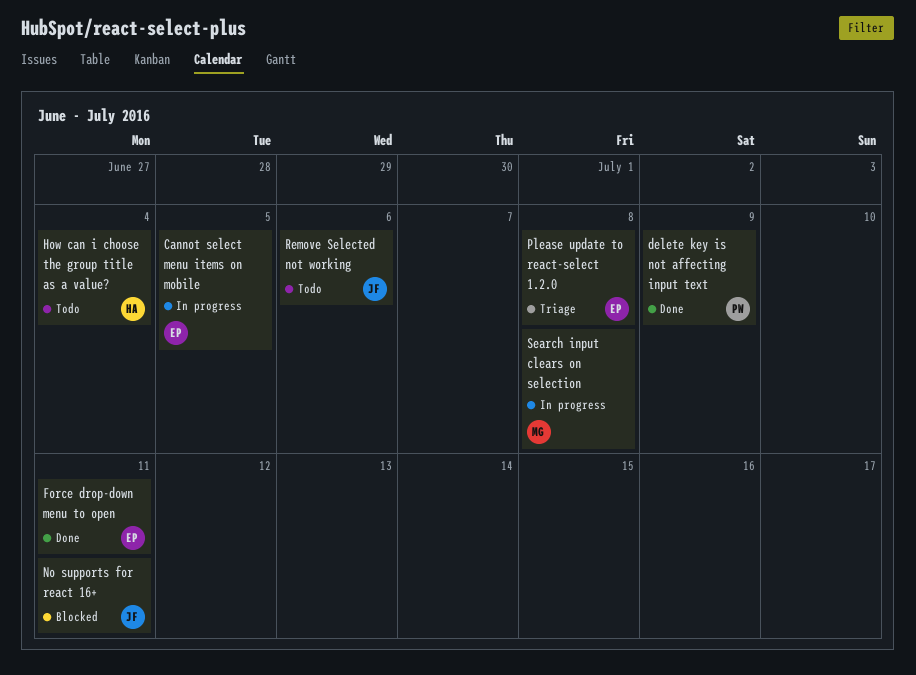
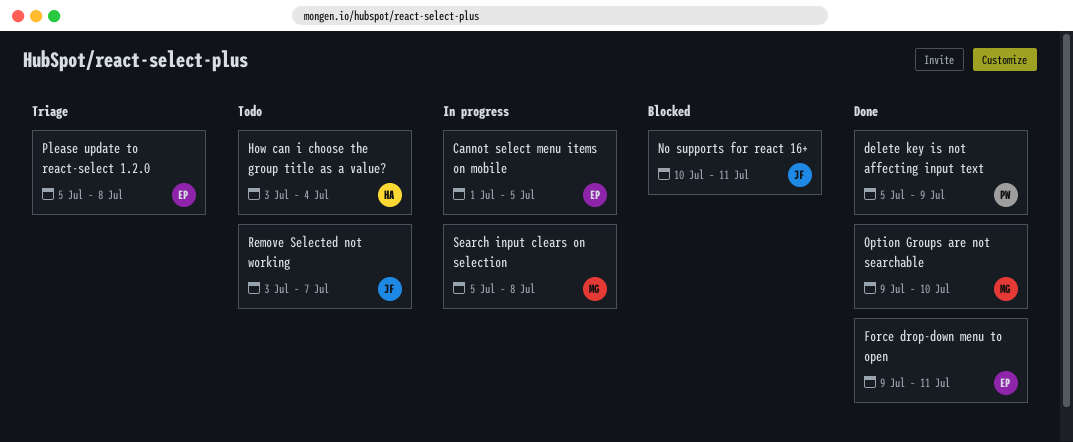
Option Groups are not searchable: none -> present
Remove Selected not working, due: Jul 6 -> Jul 7

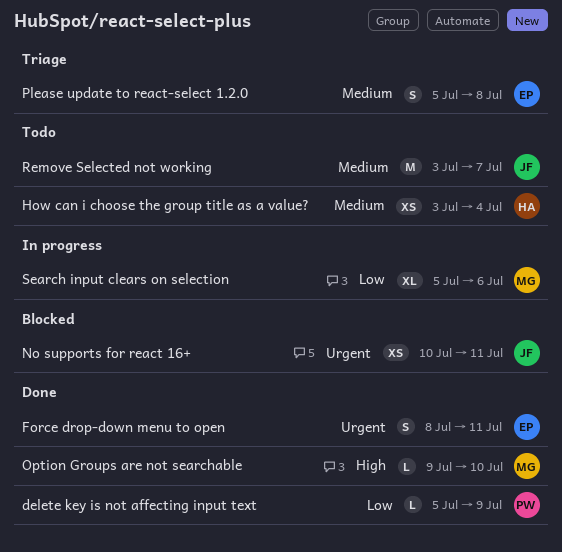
Cannot select menu items on mobile: present -> none
Force drop-down menu to open, start: Jul 9 -> Jul 8
Search input clears on selection, due: Jul 8 -> Jul 6

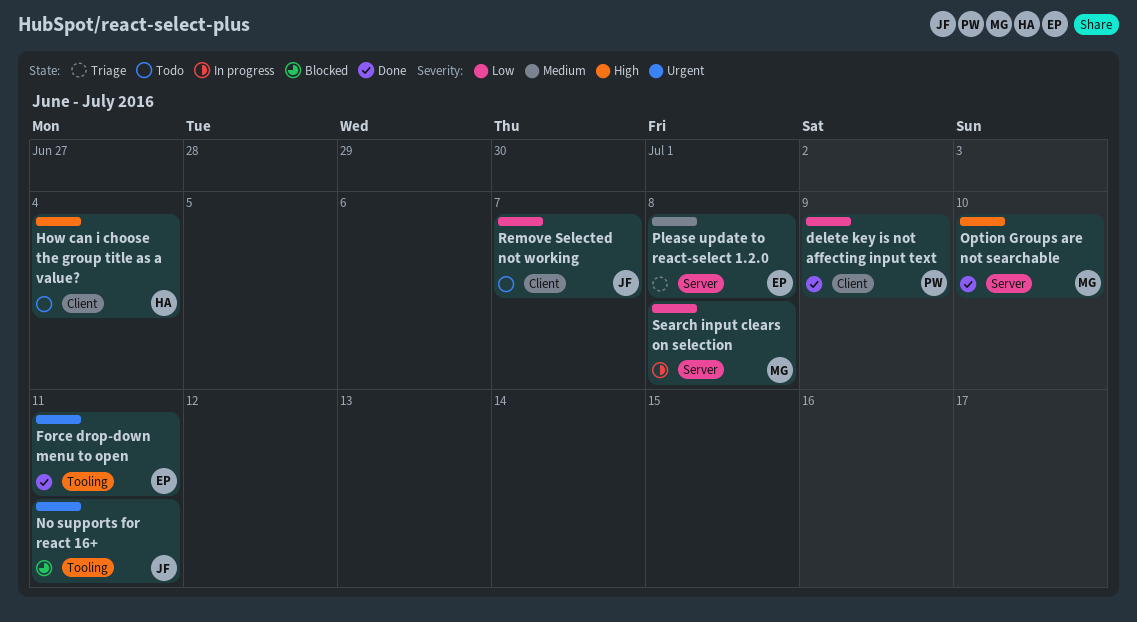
How can i choose the group title as a value?, priority: Medium -> High
Remove Selected not working, priority: Medium -> Low
Search input clears on selection, due: Jul 6 -> Jul 8

